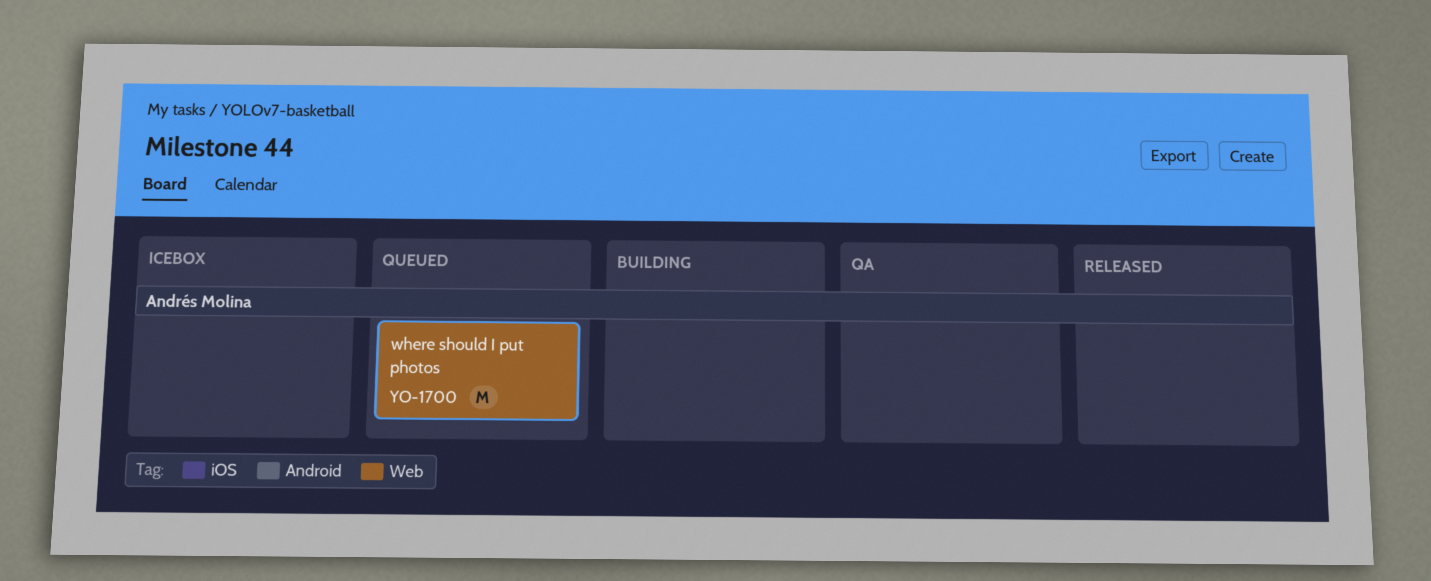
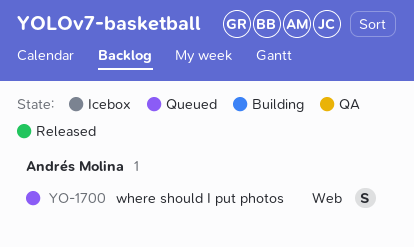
YO-1700, estimate: M -> S

